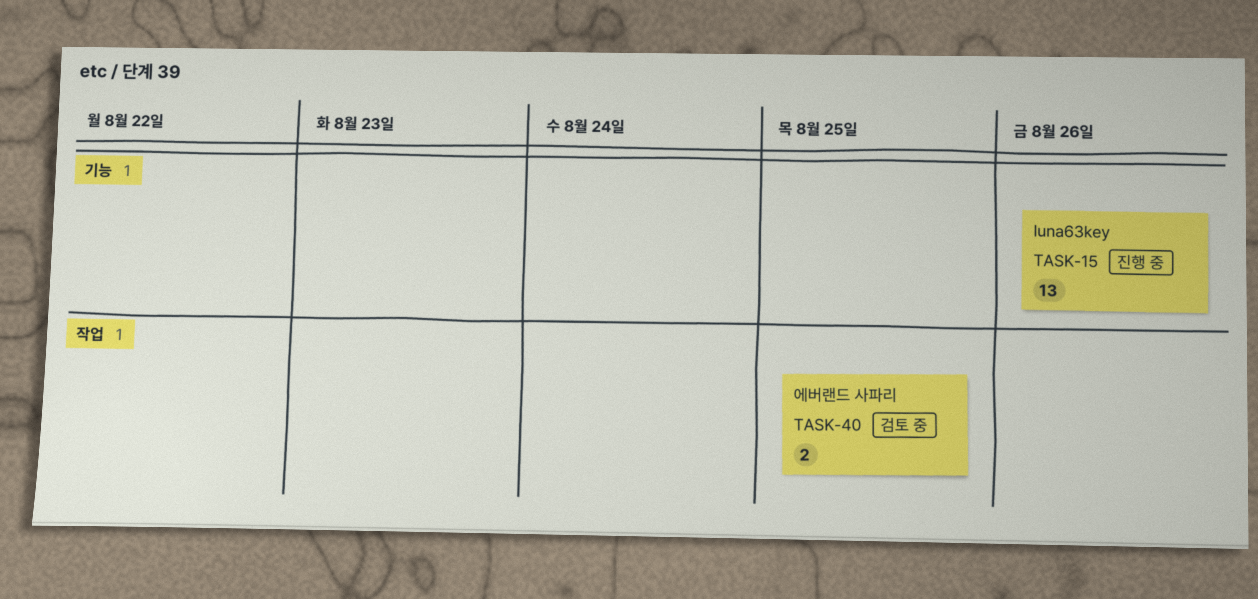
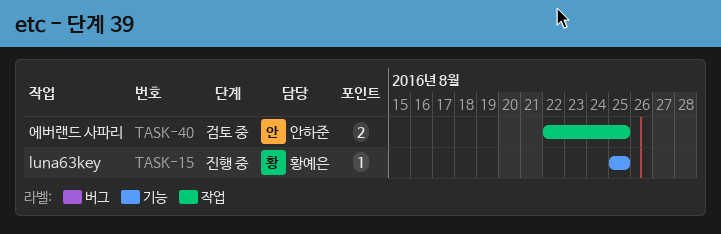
TASK-15, estimate: 13 -> 1
TASK-15, due: Aug 26 -> Aug 25

